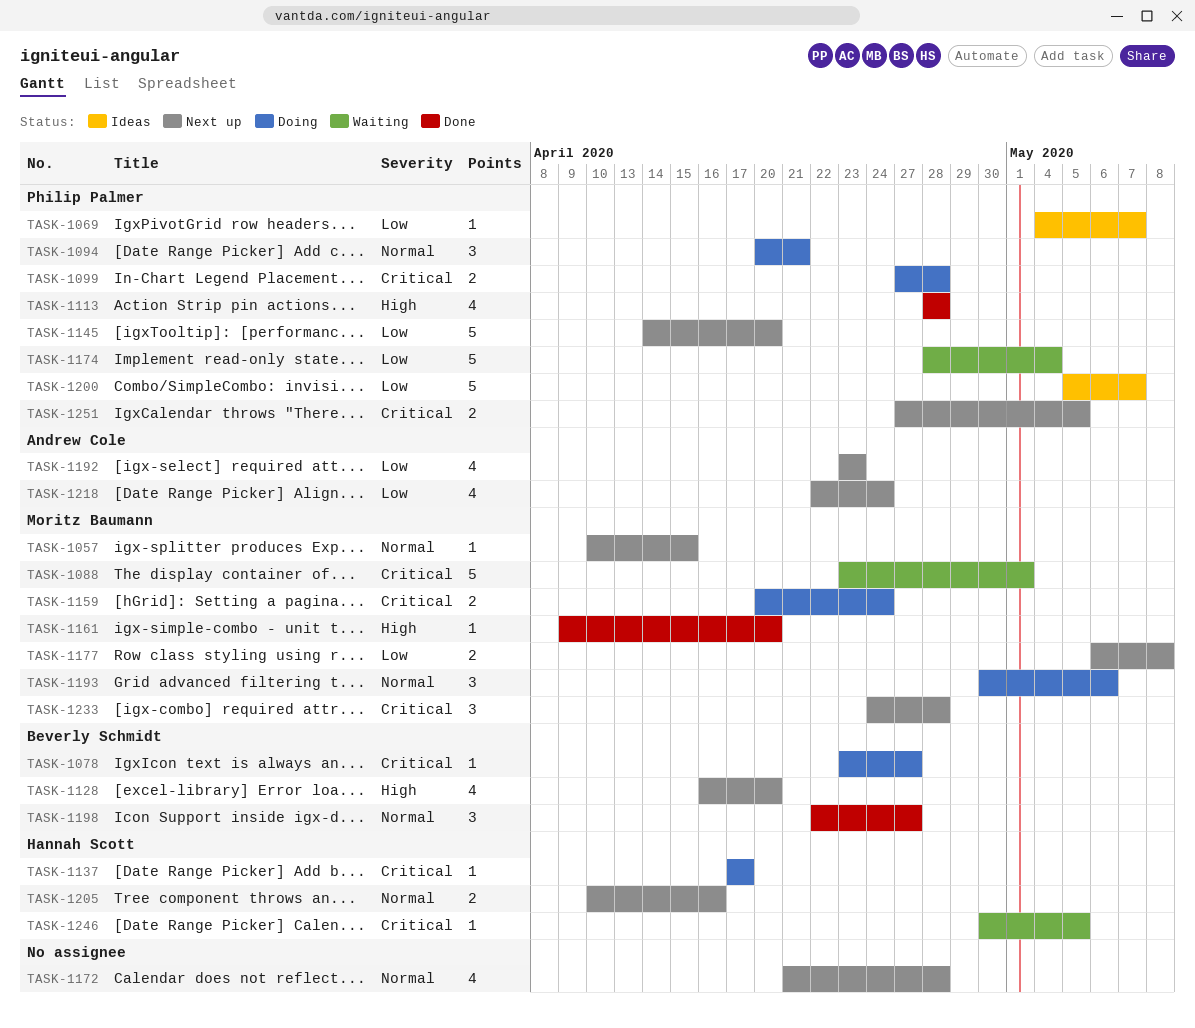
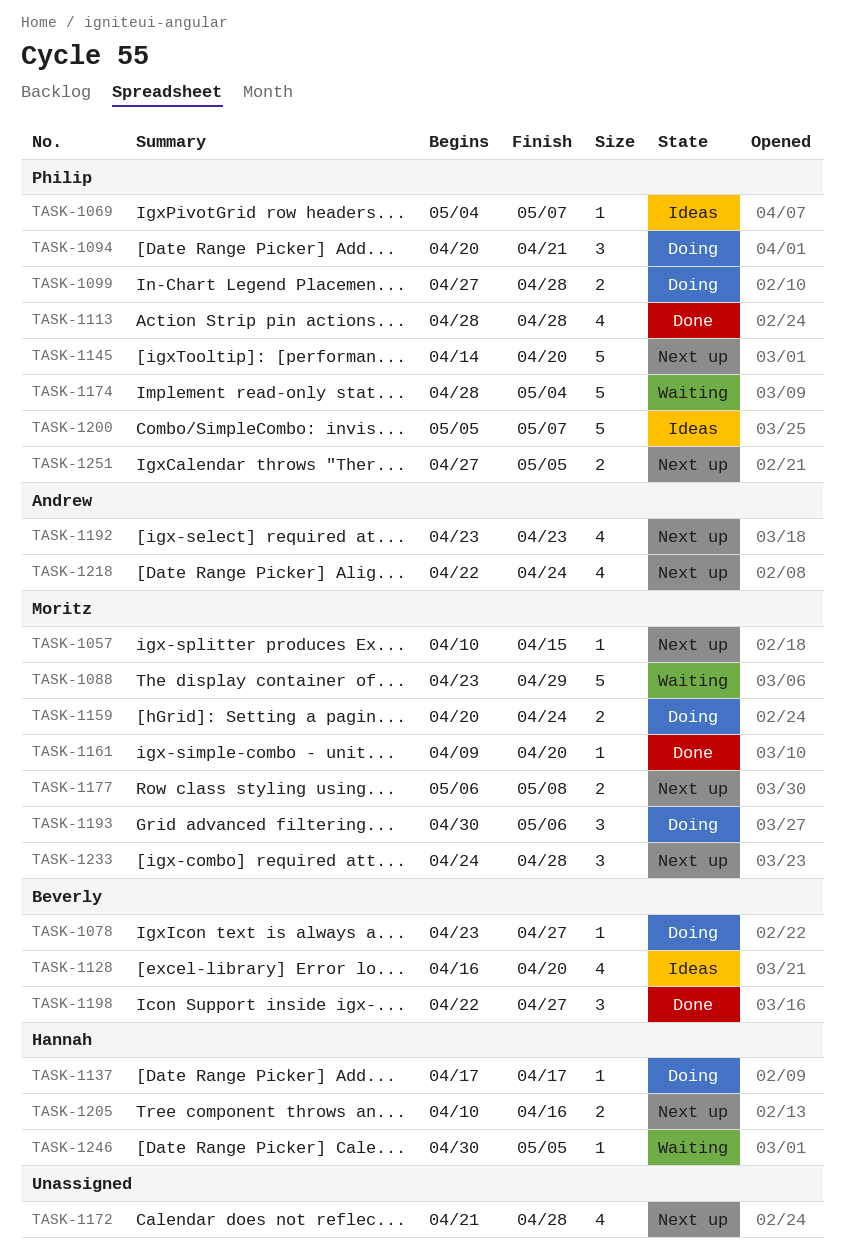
TASK-1088, due: May 1 -> Apr 29
TASK-1128, status: Next up -> Ideas

